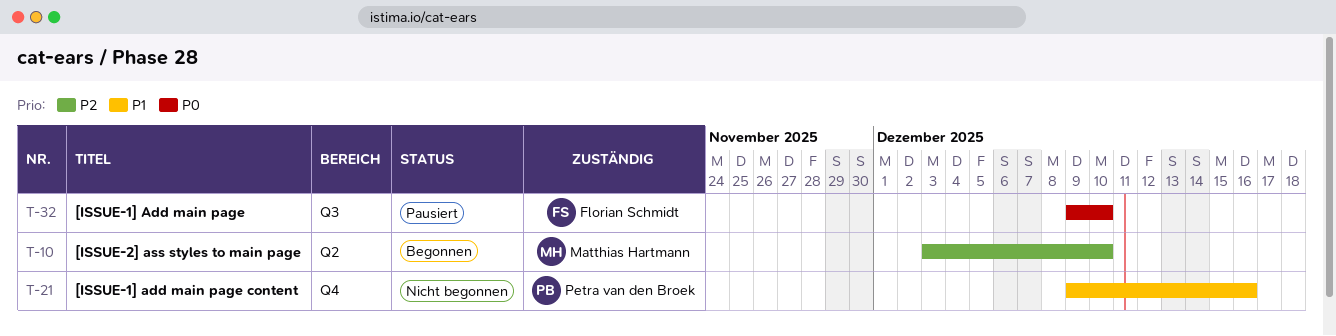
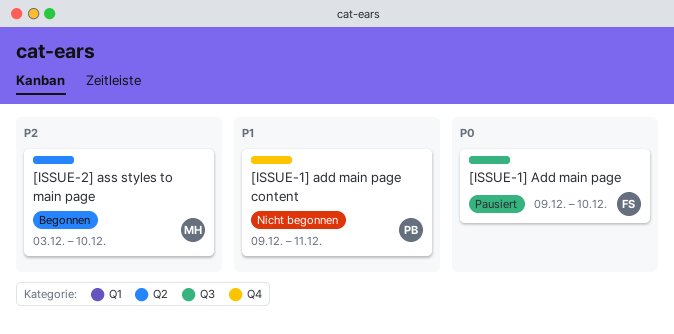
[ISSUE-1] add main page content, due: Dec 16 -> Dec 11

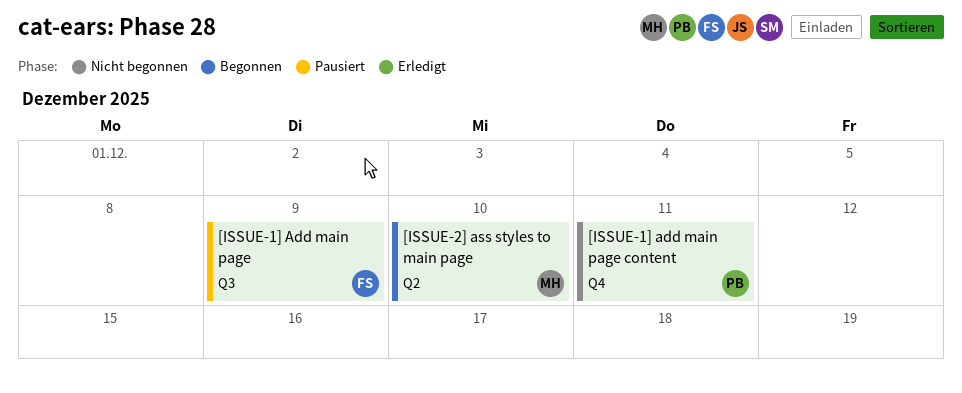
[ISSUE-1] Add main page, due: Dec 10 -> Dec 9

